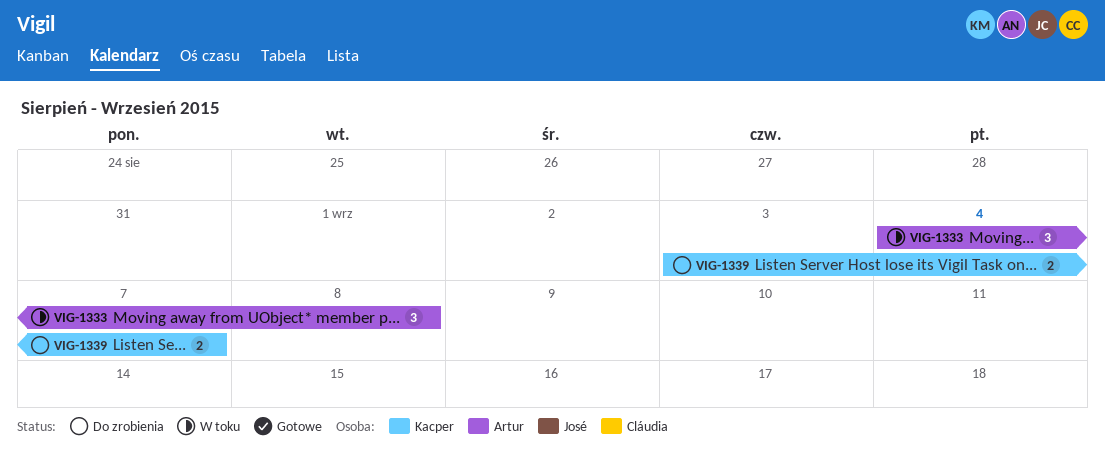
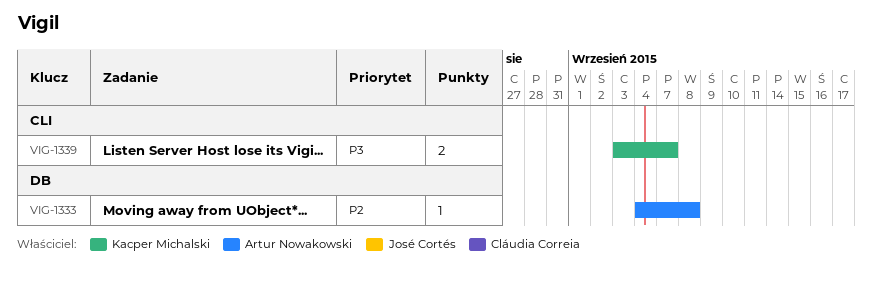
VIG-1333, estimate: 3 -> 1

